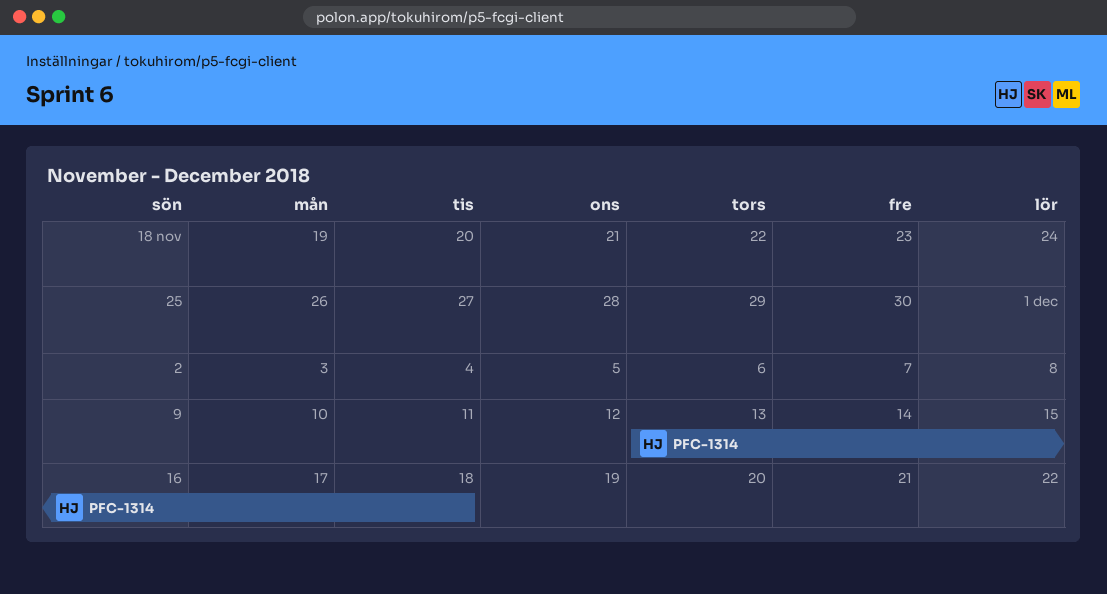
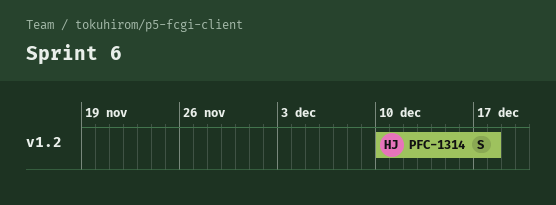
PFC-1314, start: Dec 13 -> Dec 10

